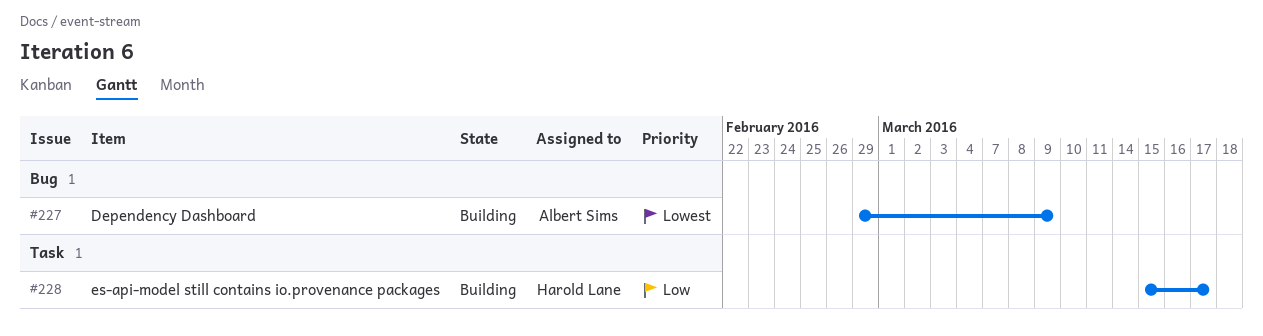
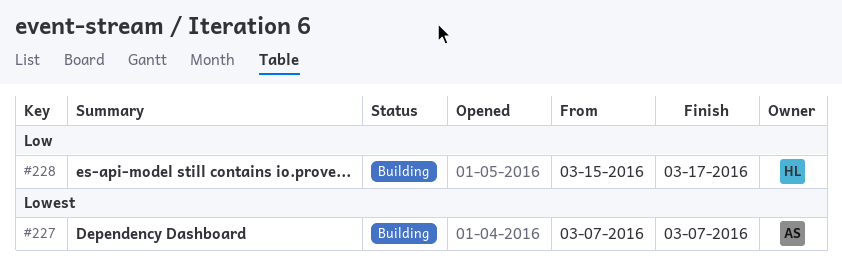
#227, start: Feb 29 -> Mar 7
#227, due: Mar 9 -> Mar 7

